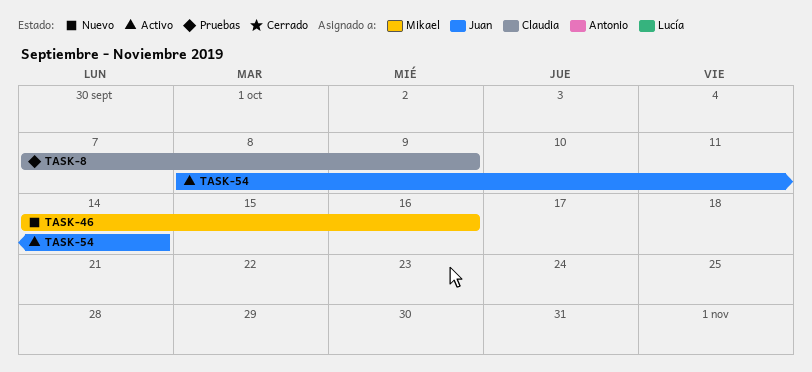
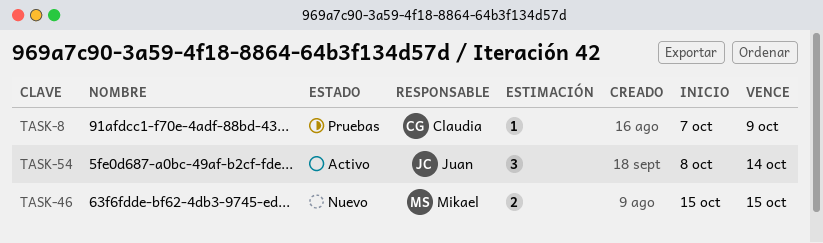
TASK-46, start: Oct 14 -> Oct 15
TASK-46, due: Oct 16 -> Oct 15

